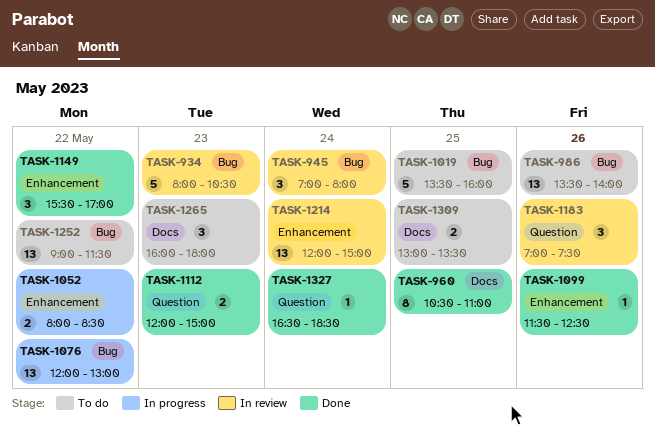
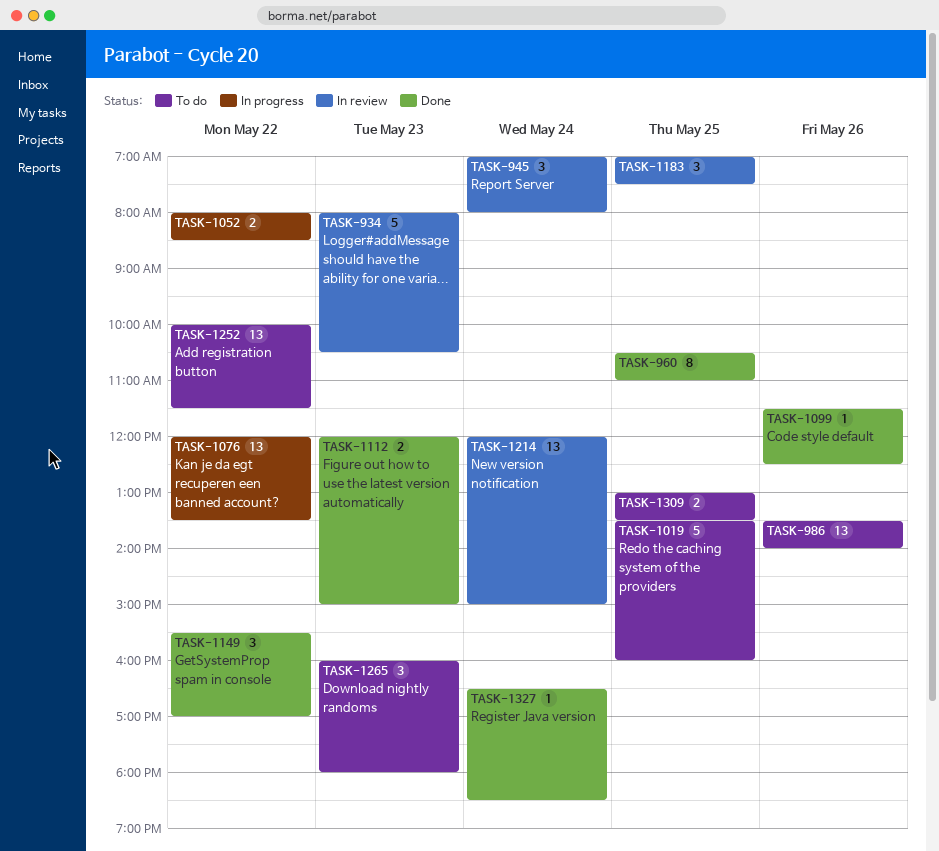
TASK-1076, ends: 13:00 -> 13:30
TASK-1183, day: May 26 -> May 25
TASK-1252, begins: 09:00 -> 10:00

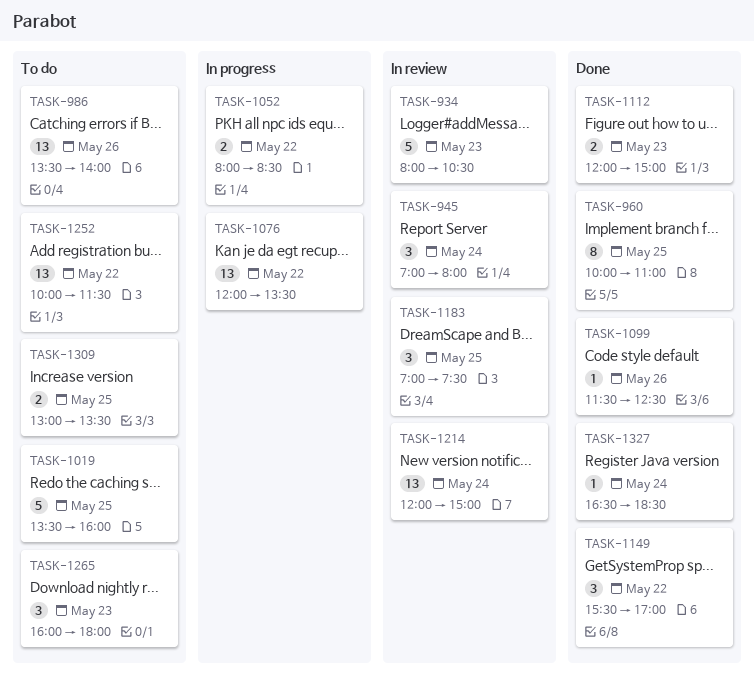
TASK-960, begins: 10:30 -> 10:00

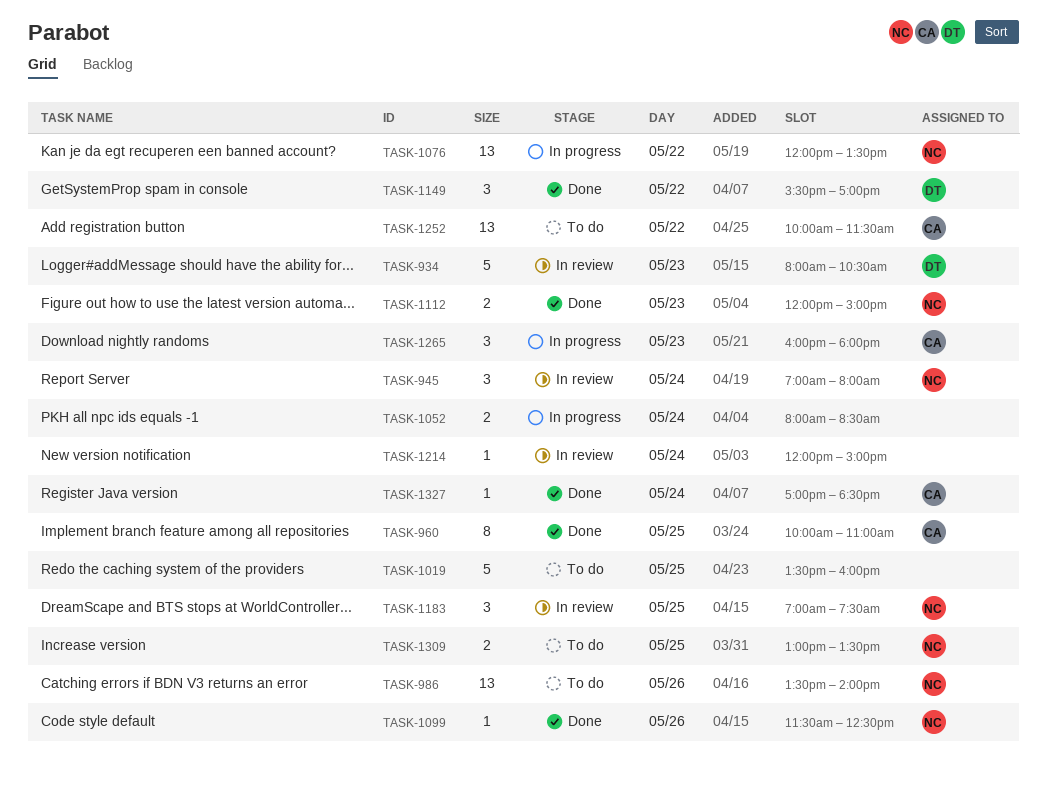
TASK-1052, day: May 22 -> May 24
TASK-1214, estimate: 13 -> 1
TASK-1265, status: To do -> In progress
TASK-1327, begins: 16:30 -> 17:00

